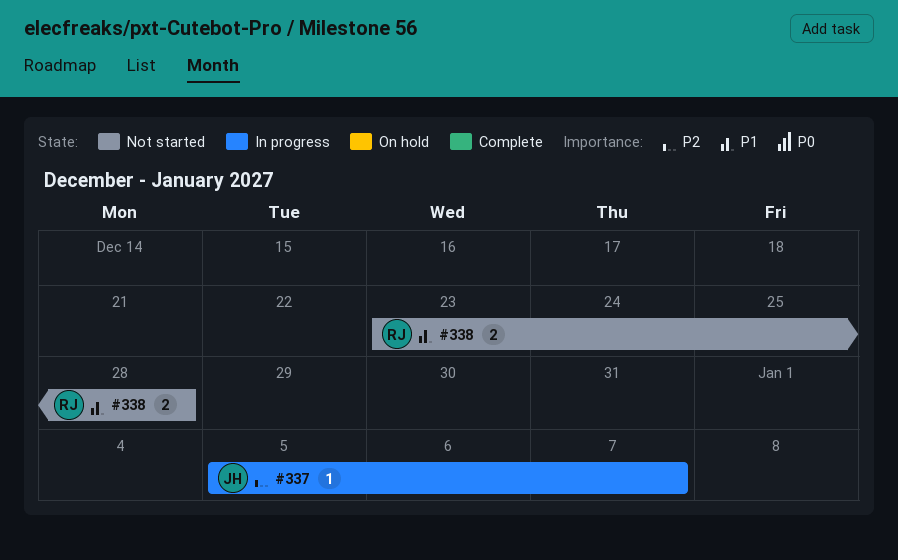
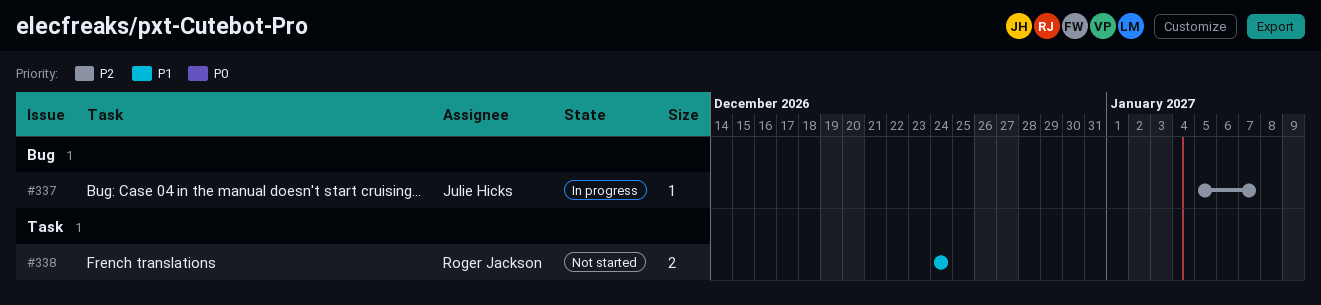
#338, start: Dec 23 -> Dec 24
#338, due: Dec 28 -> Dec 24

